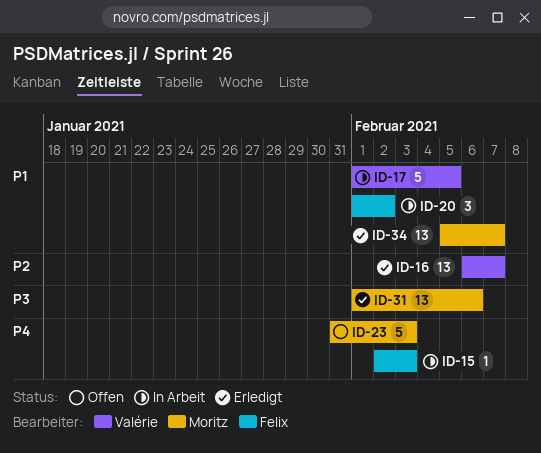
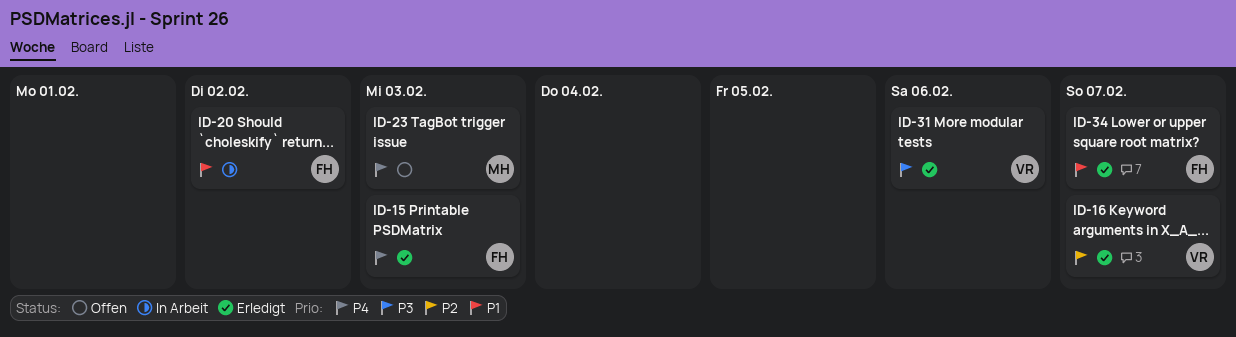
ID-15, status: In Arbeit -> Erledigt
ID-17: present -> none
ID-31, owner: Moritz -> Valérie
ID-34, owner: Moritz -> Felix

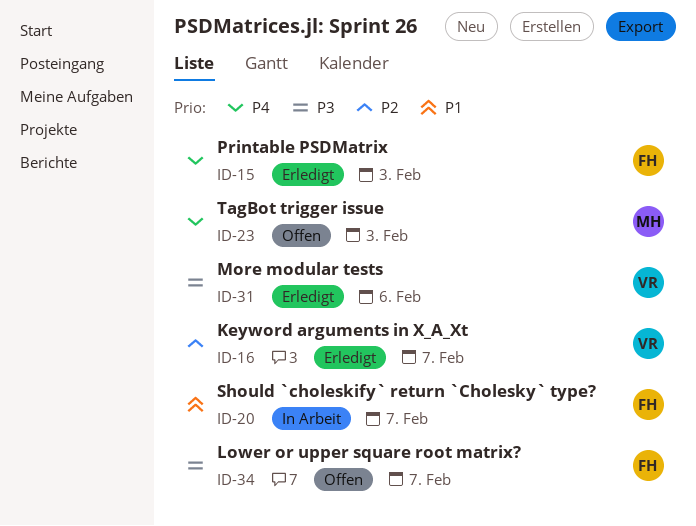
ID-20, due: Feb 2 -> Feb 7
ID-34, status: Erledigt -> Offen
ID-34, priority: P1 -> P3

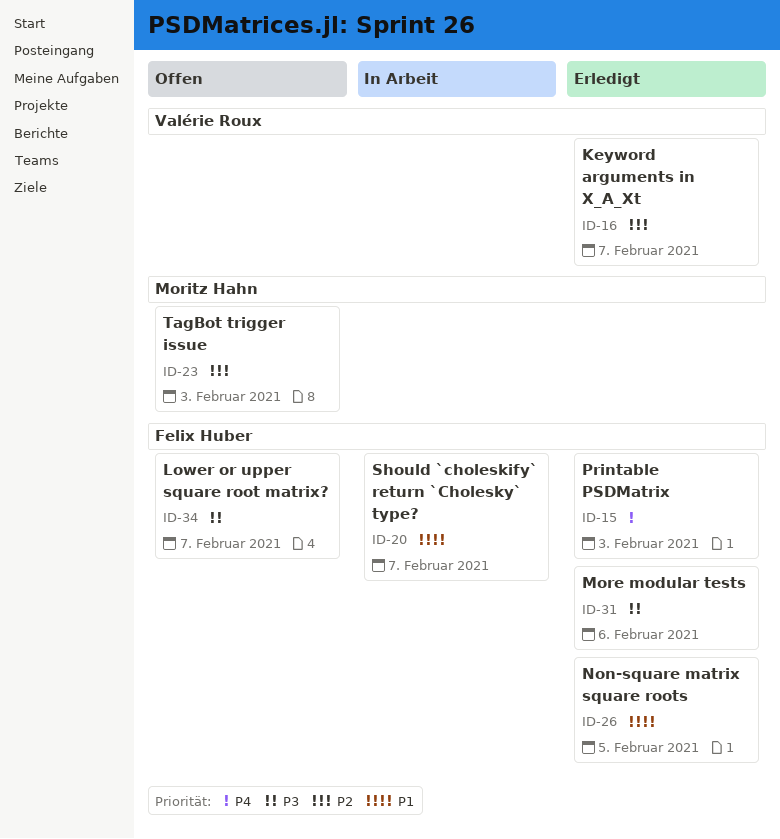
ID-23, priority: P4 -> P2
ID-26: none -> present
ID-31, owner: Valérie Roux -> Felix Huber

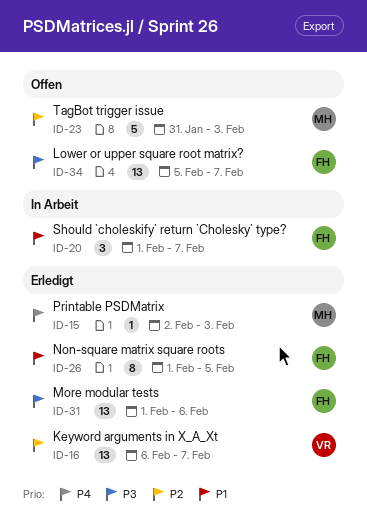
ID-15, owner: Felix Huber -> Moritz Hahn

